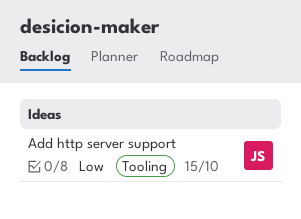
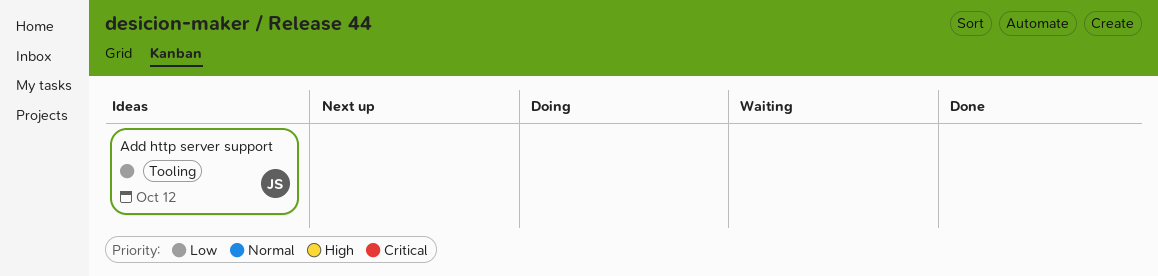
Add http server support, due: Oct 15 -> Oct 12

